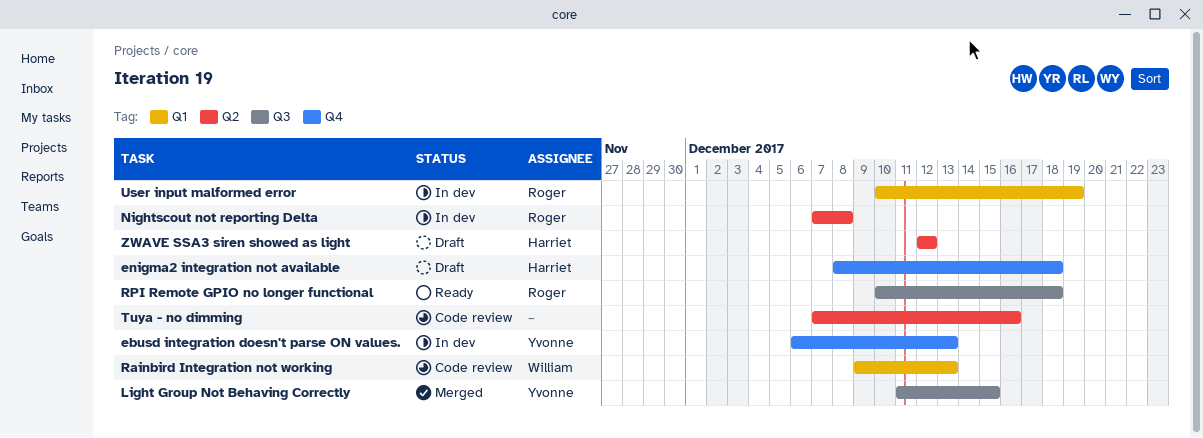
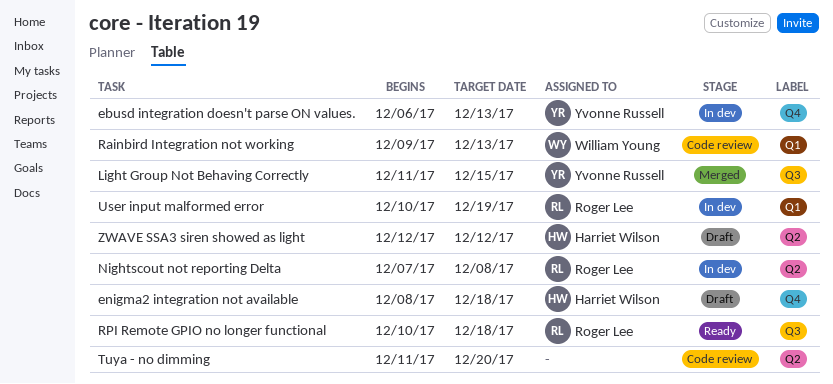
Tuya - no dimming, start: Dec 7 -> Dec 11
Tuya - no dimming, due: Dec 16 -> Dec 20

